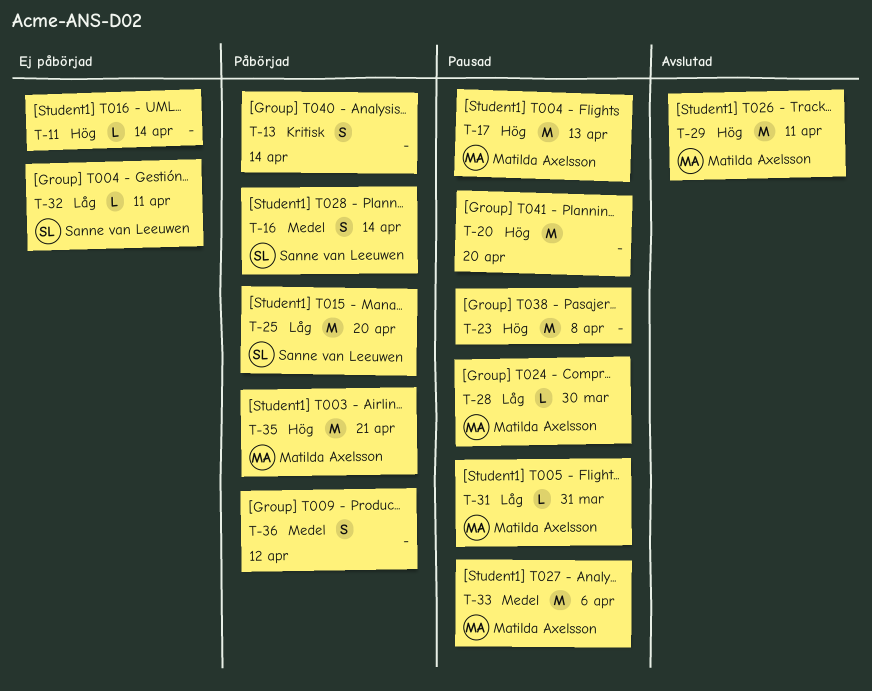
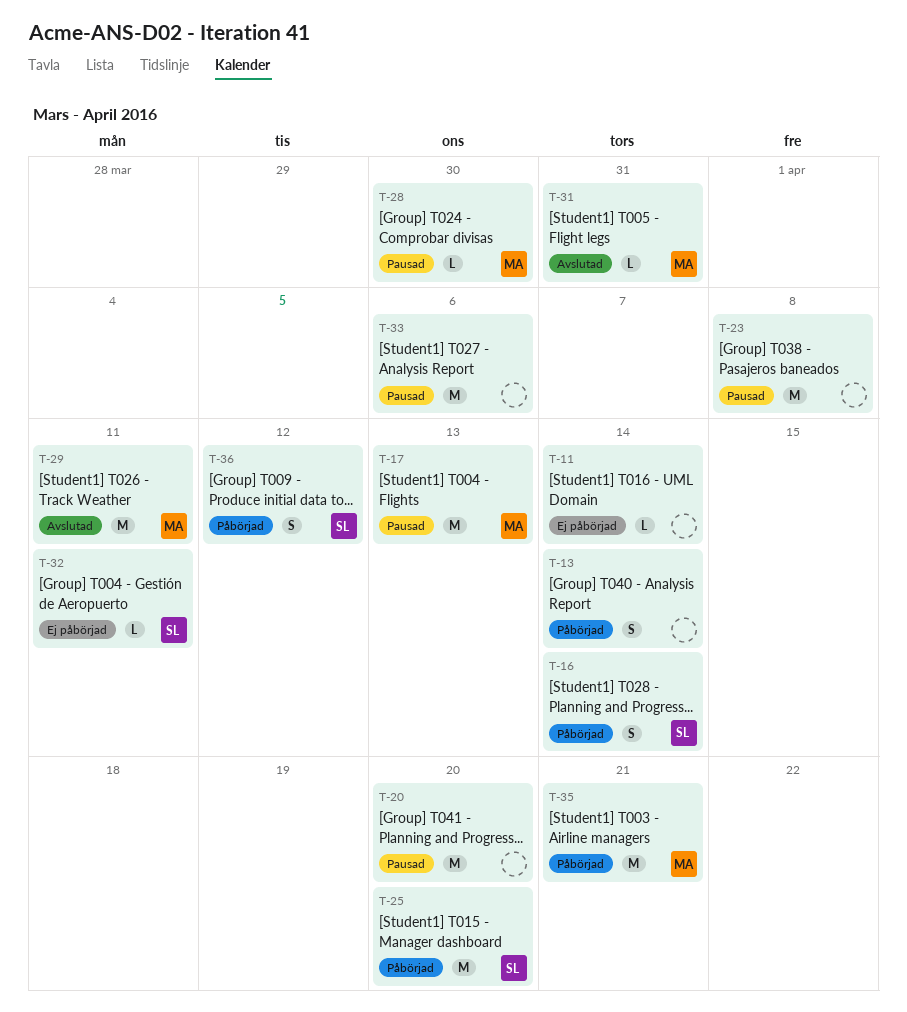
T-31, status: Pausad -> Avslutad
T-33, owner: Matilda Axelsson -> none
T-36, owner: none -> Sanne van Leeuwen

